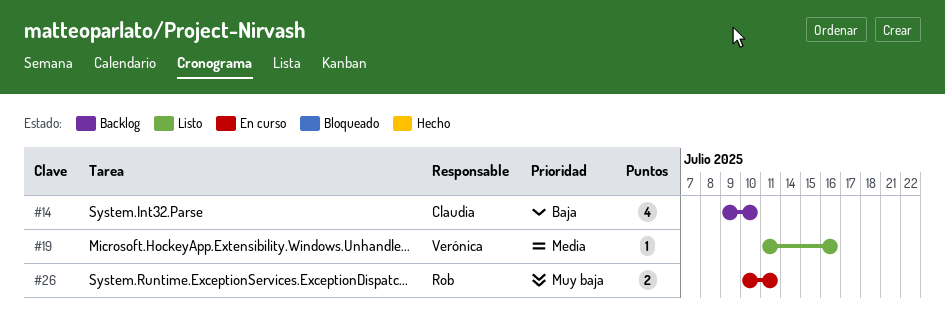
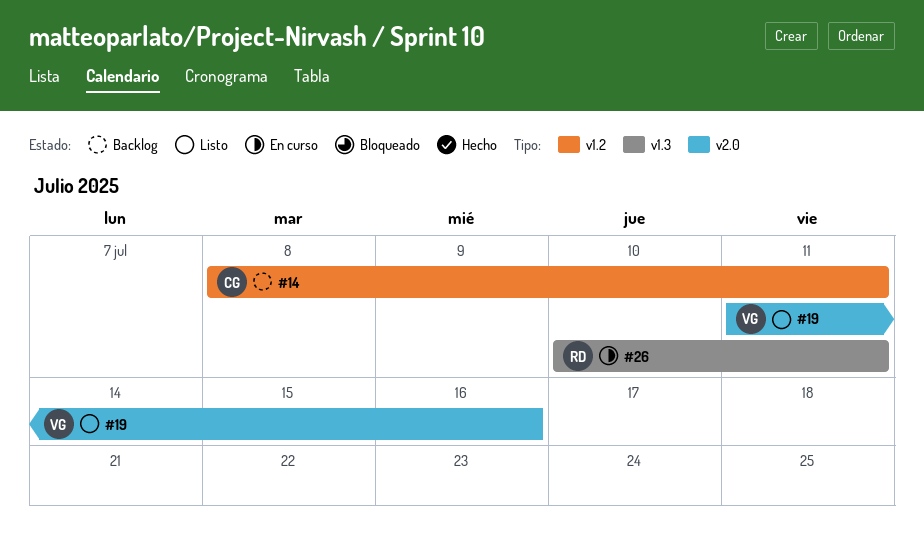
#14, start: Jul 9 -> Jul 8
#14, due: Jul 10 -> Jul 11

